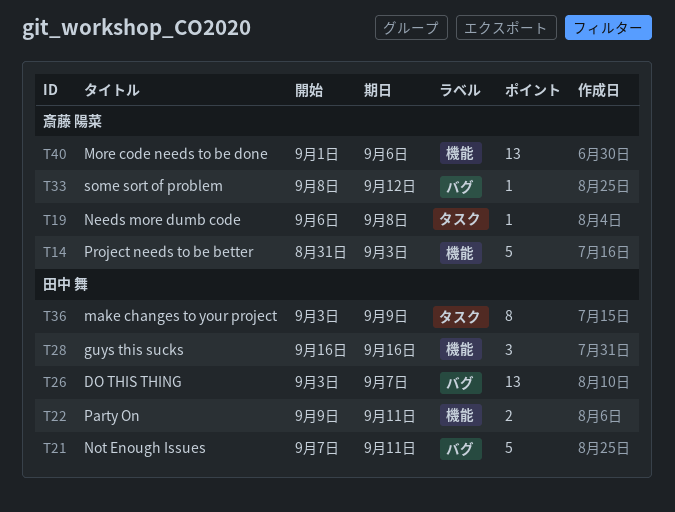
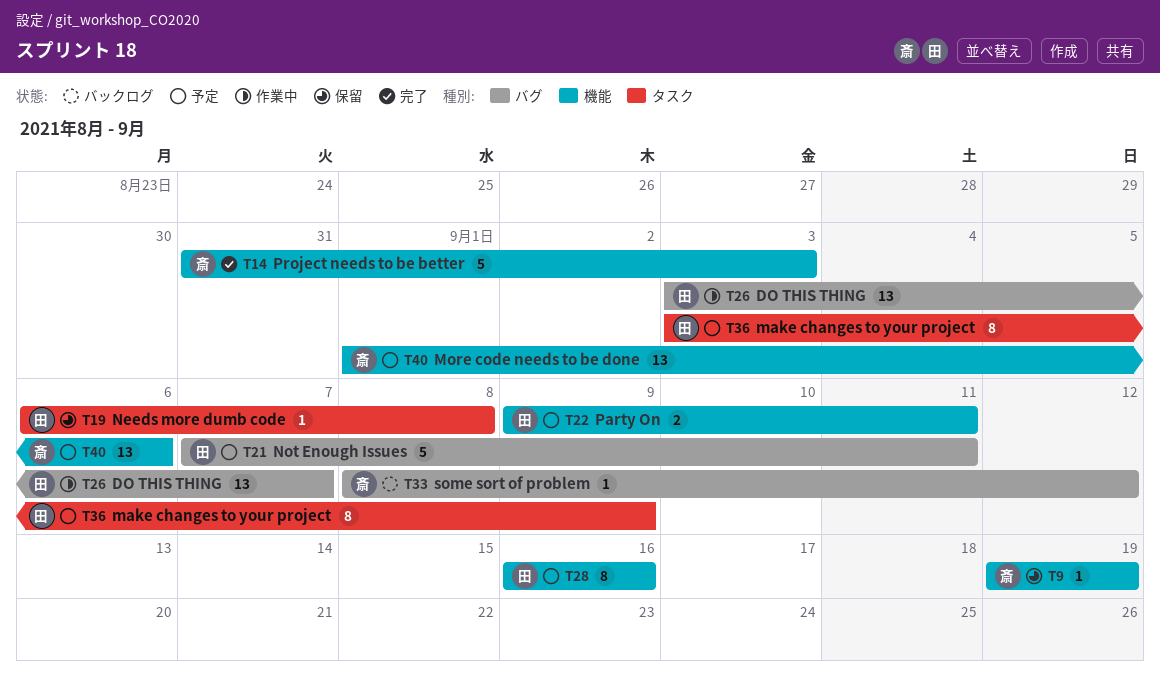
T9: none -> present
T19, owner: 斎藤 陽菜 -> 田中 舞
T28, estimate: 3 -> 8

